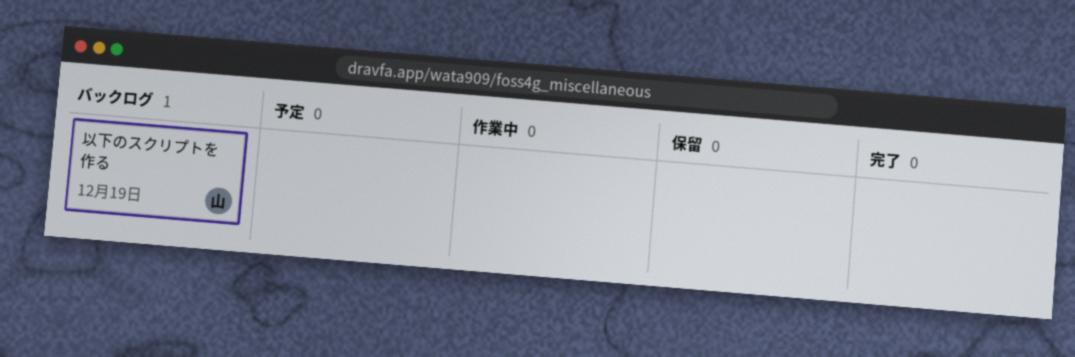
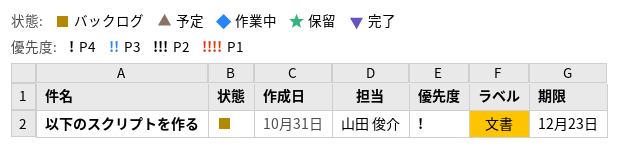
以下のスクリプトを作る, due: Dec 19 -> Dec 23

